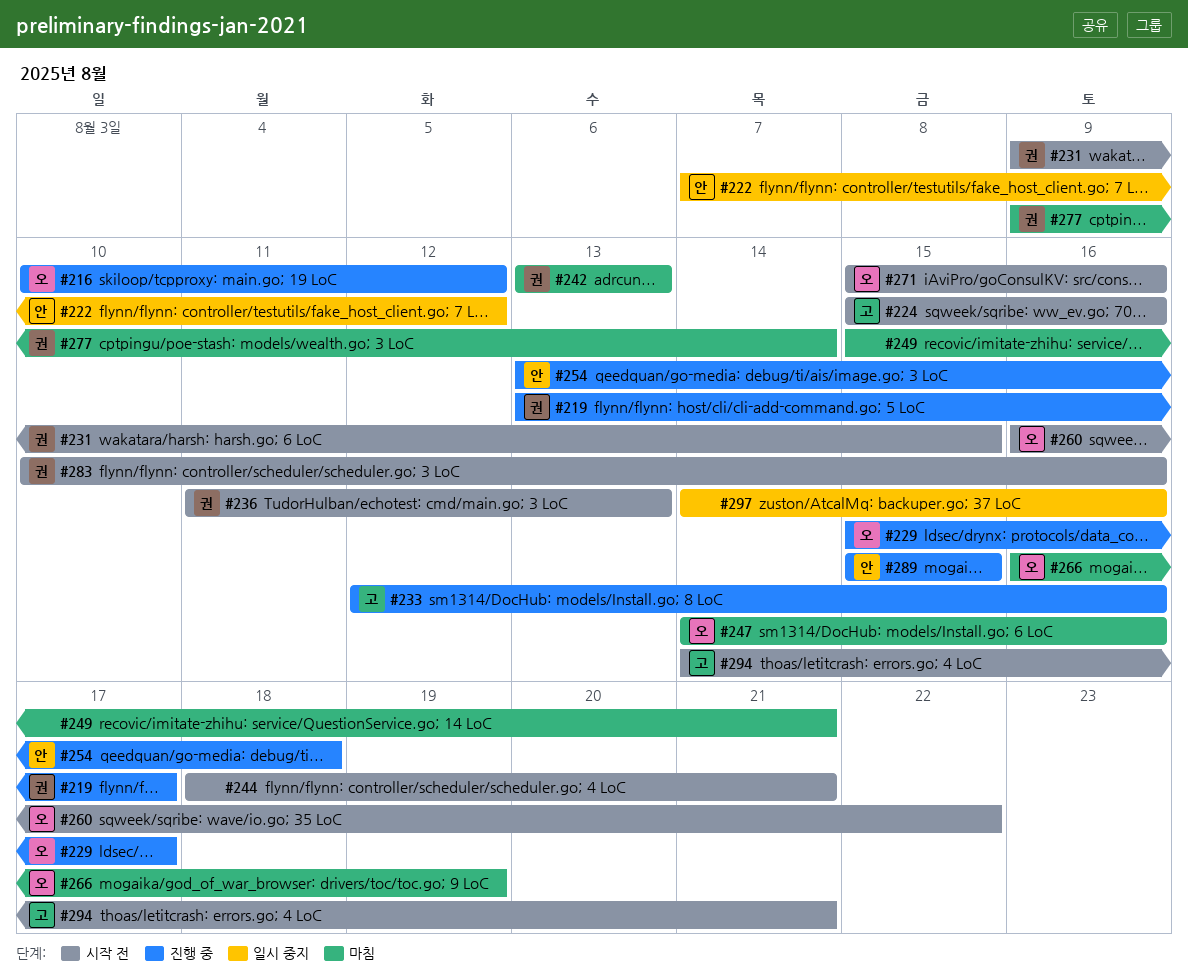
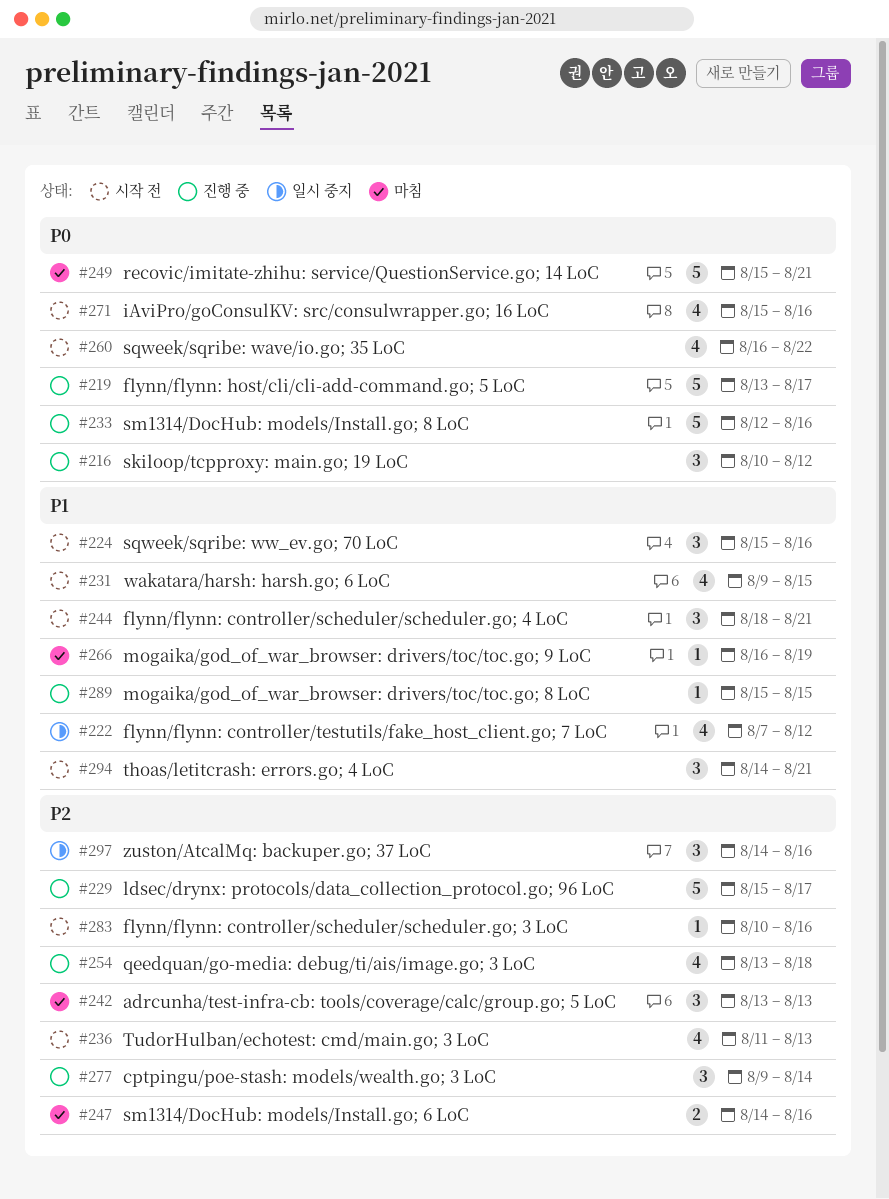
#277, status: 마침 -> 진행 중

